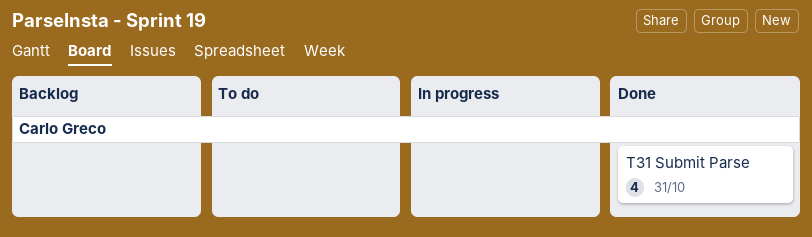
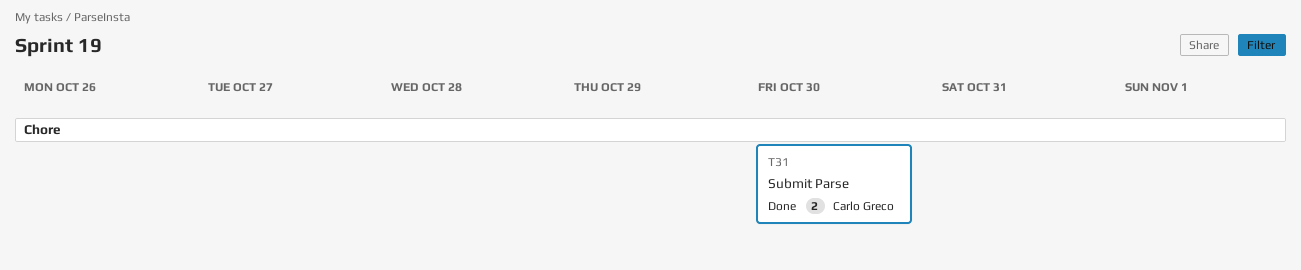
T31, estimate: 4 -> 2
T31, due: Oct 31 -> Oct 30

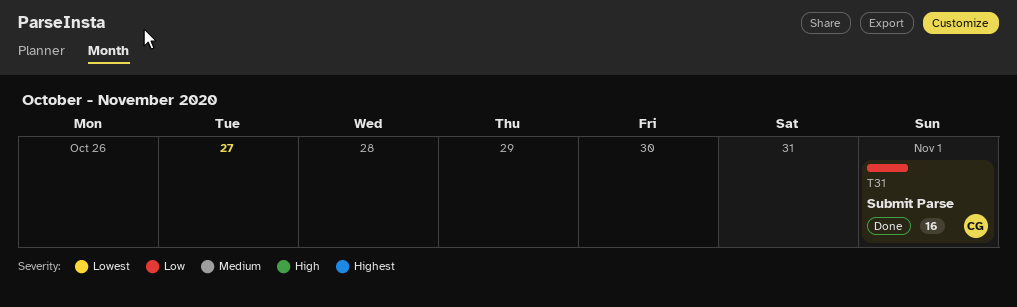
T31, estimate: 2 -> 16
T31, due: Oct 30 -> Nov 1

